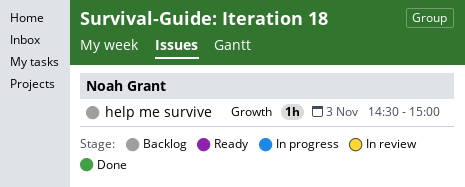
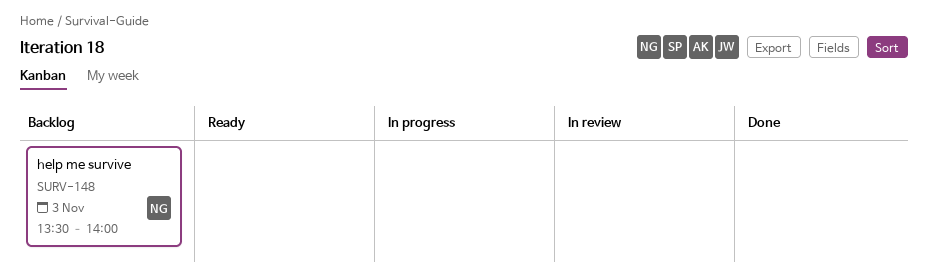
help me survive, begins: 14:30 -> 13:30
help me survive, ends: 15:00 -> 14:00

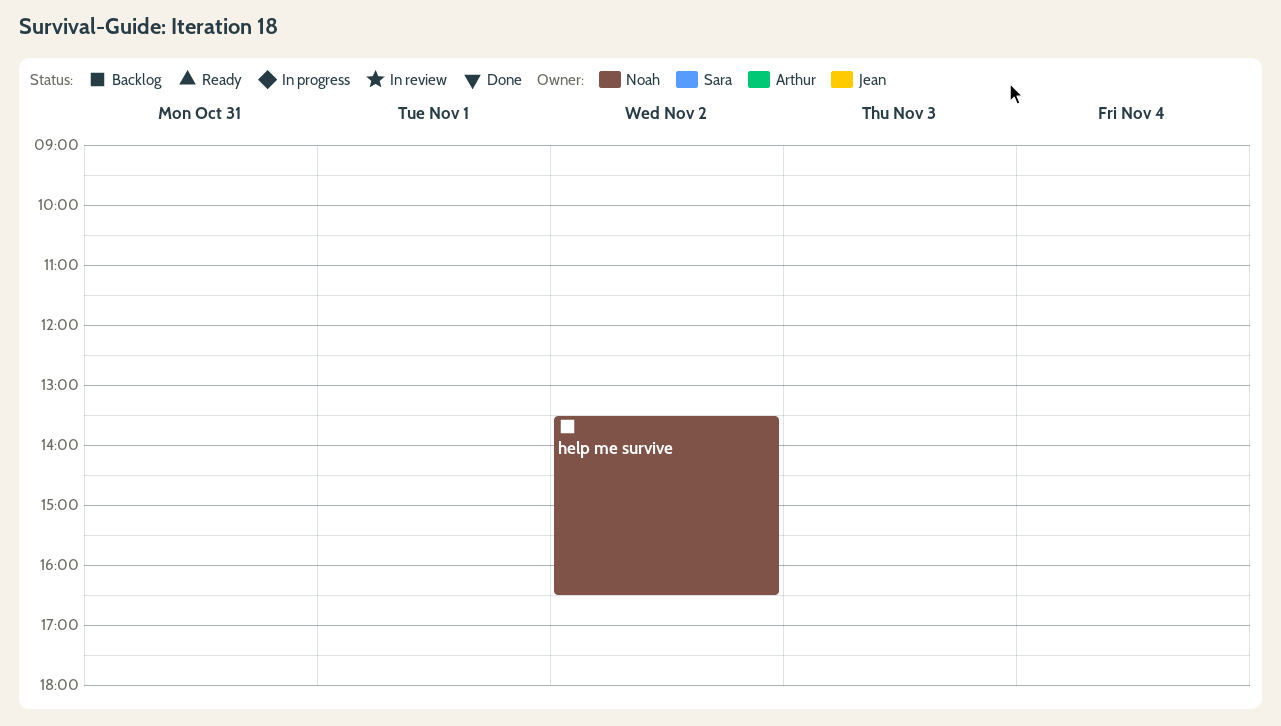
help me survive, day: Nov 3 -> Nov 2
help me survive, ends: 14:00 -> 16:30

